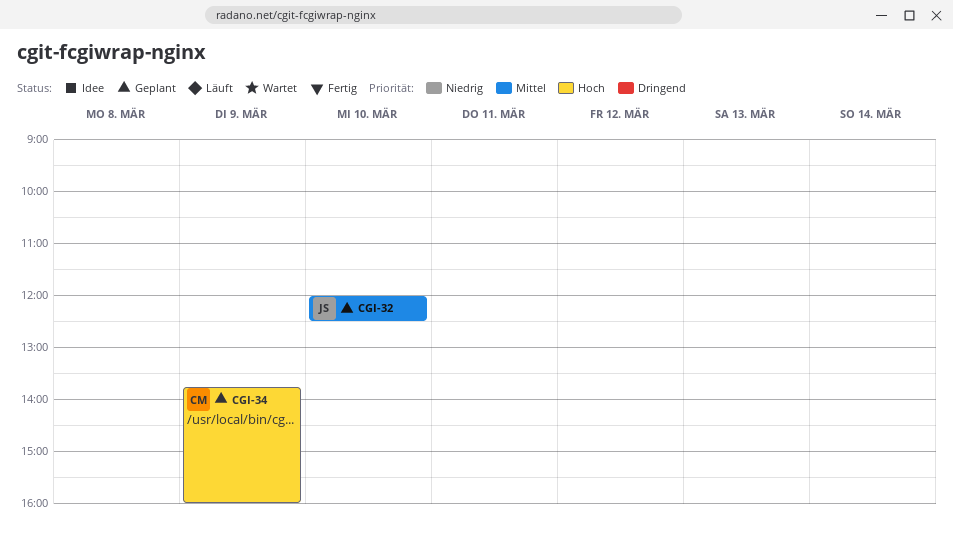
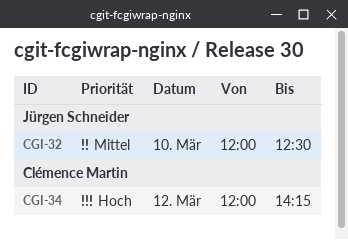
CGI-34, day: Mar 9 -> Mar 12
CGI-34, begins: 13:45 -> 12:00
CGI-34, ends: 16:00 -> 14:15

